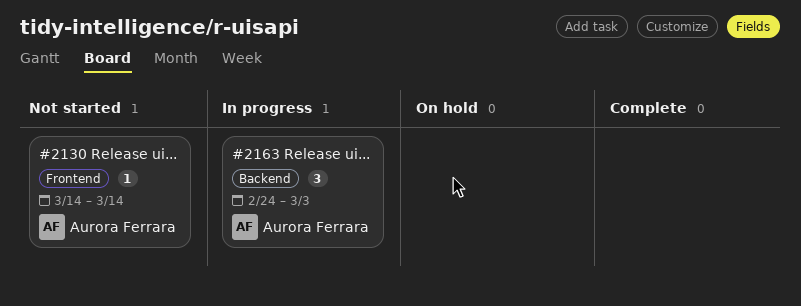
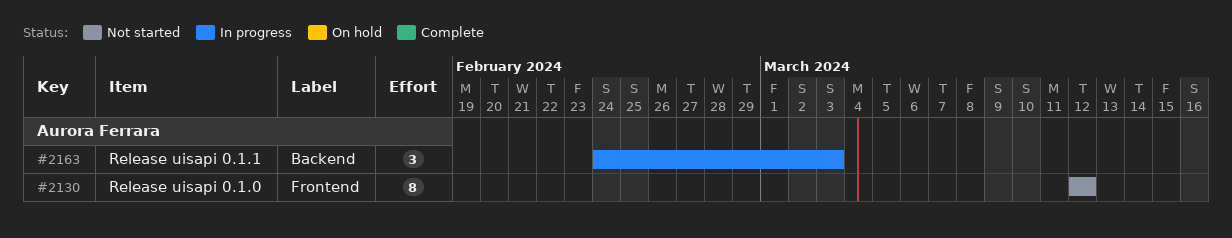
#2130, estimate: 1 -> 8
#2130, start: Mar 14 -> Mar 12
#2130, due: Mar 14 -> Mar 12

